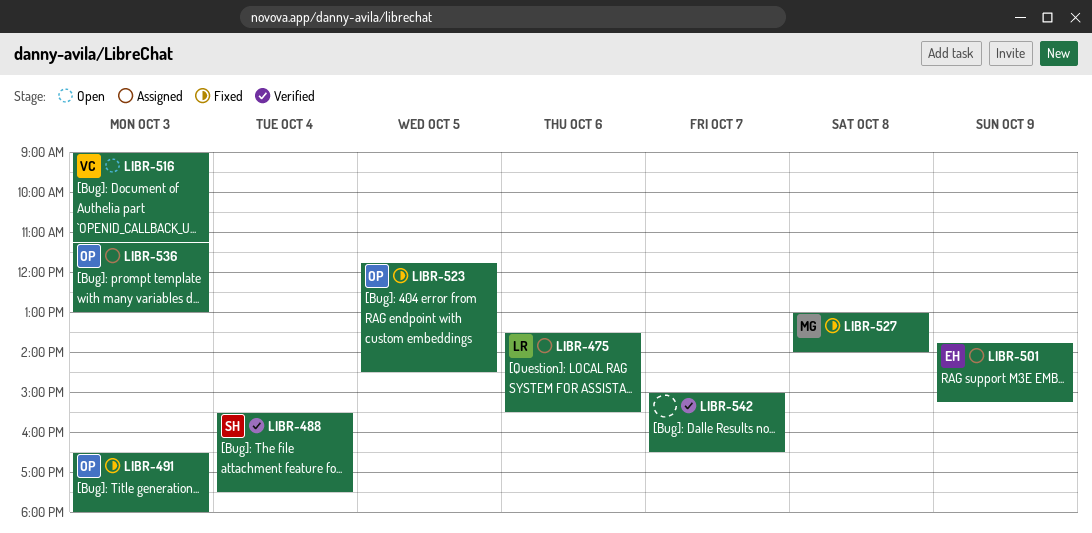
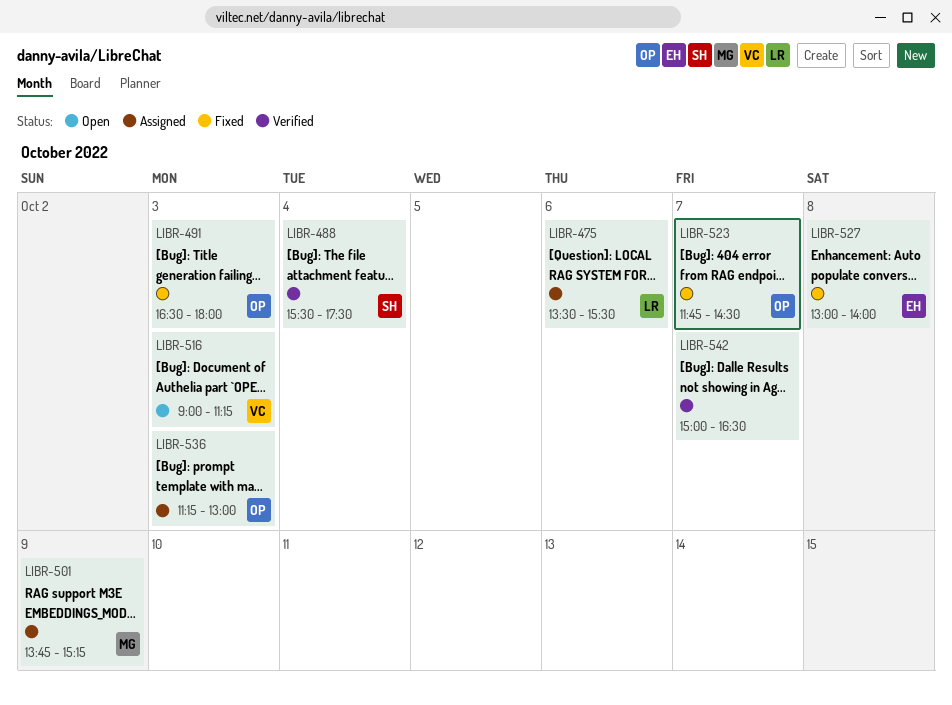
LIBR-501, owner: EH -> MG
LIBR-523, day: Oct 5 -> Oct 7
LIBR-527, owner: MG -> EH

